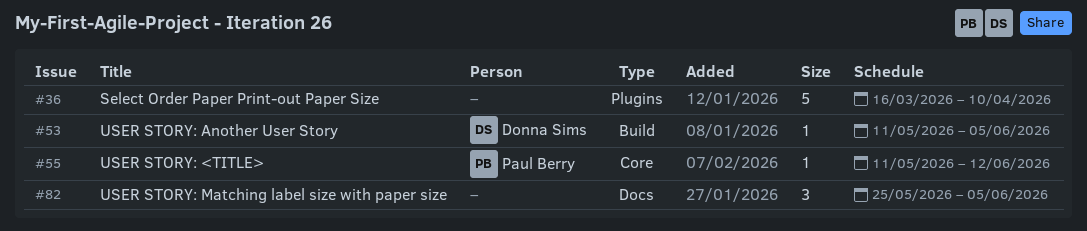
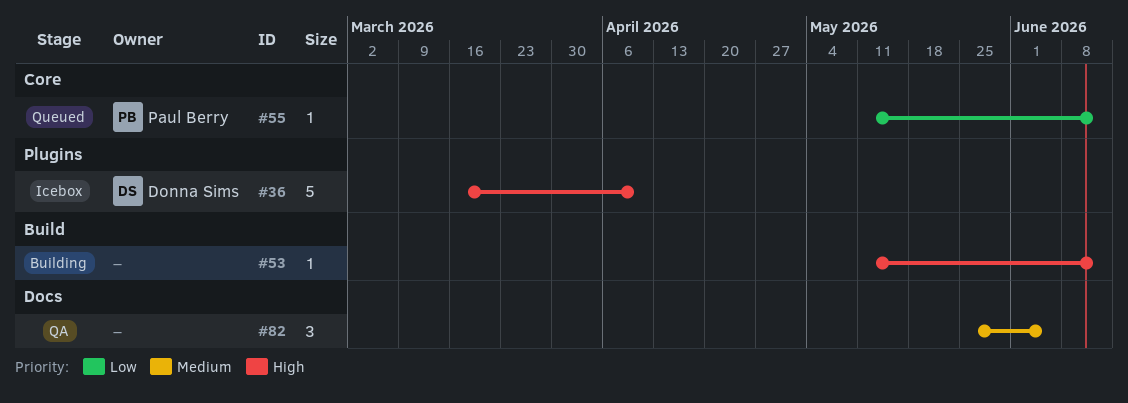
#36, owner: none -> Donna Sims
#53, owner: Donna Sims -> none
#53, due: Jun 5 -> Jun 12

